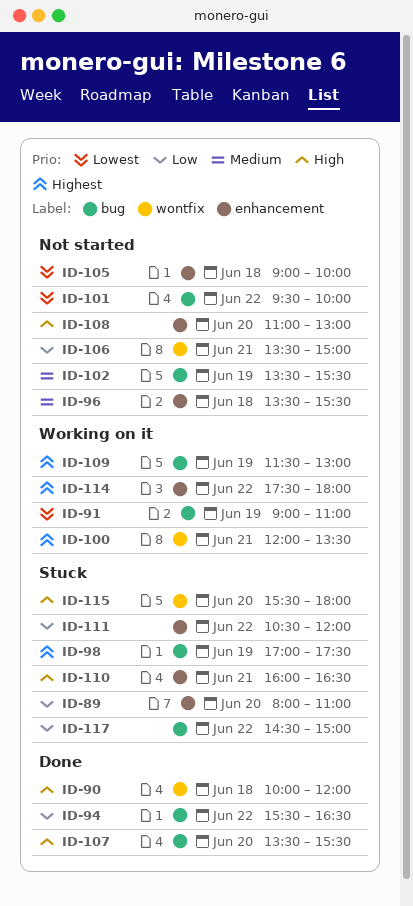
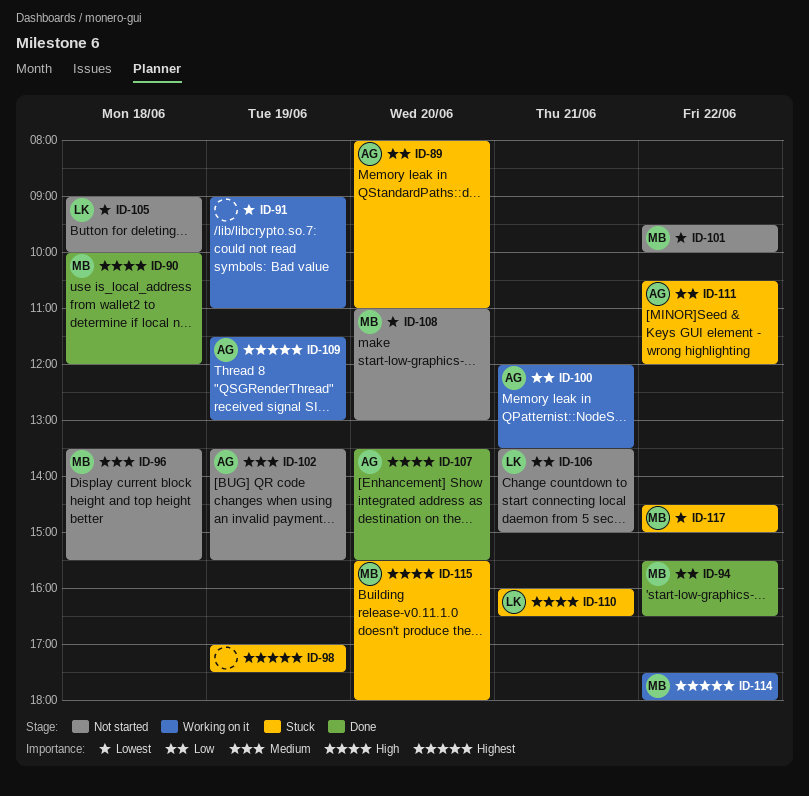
ID-100, priority: Highest -> Low
ID-108, priority: High -> Lowest
ID-117, priority: Low -> Lowest

